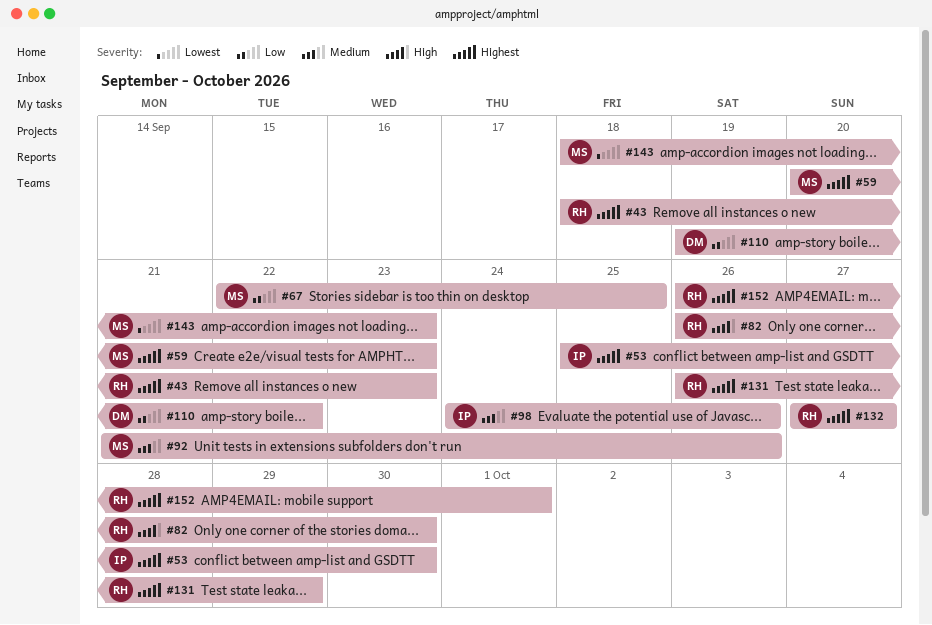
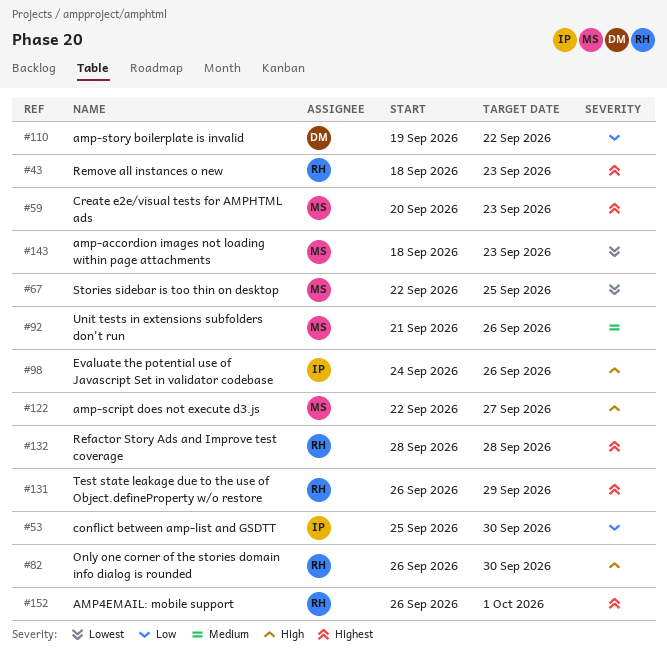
#53, priority: Highest -> Low
#67, priority: Low -> Lowest
#98, priority: Medium -> High
#122: none -> present
#132, start: Sep 27 -> Sep 28
#132, due: Sep 27 -> Sep 28

